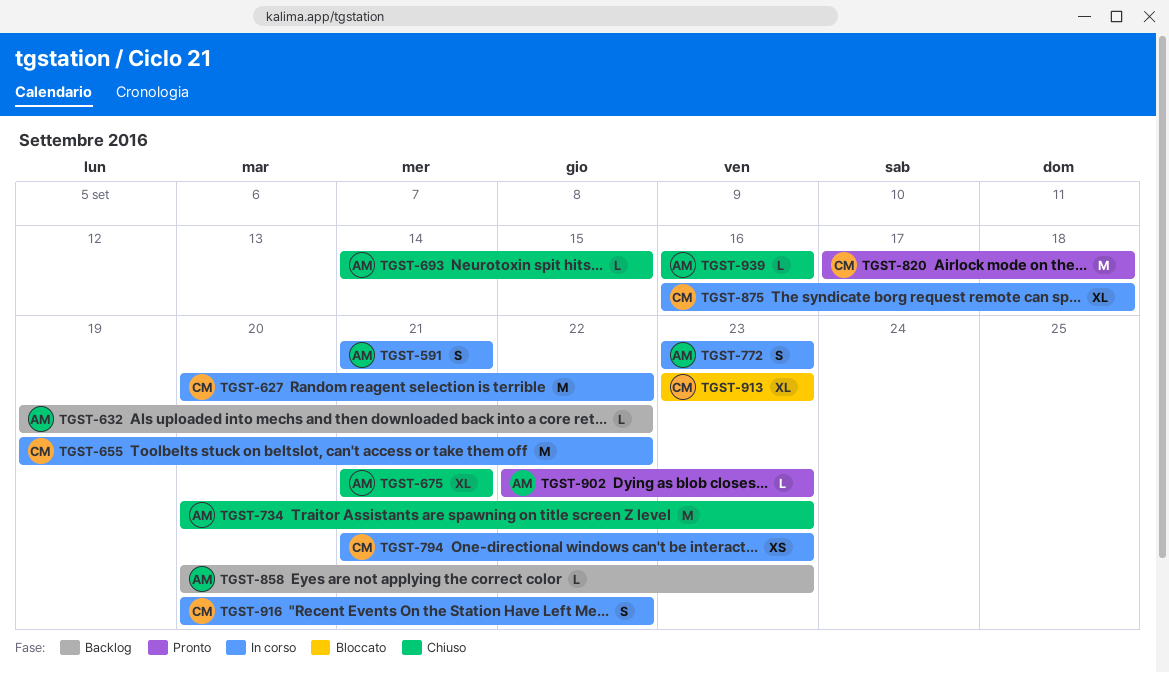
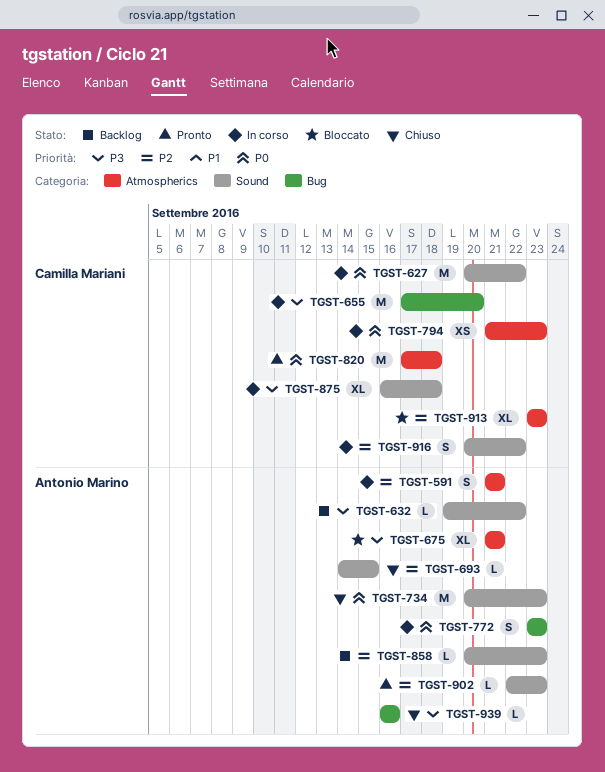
TGST-655, start: Sep 19 -> Sep 17
TGST-655, due: Sep 22 -> Sep 20
TGST-675, status: Chiuso -> Bloccato

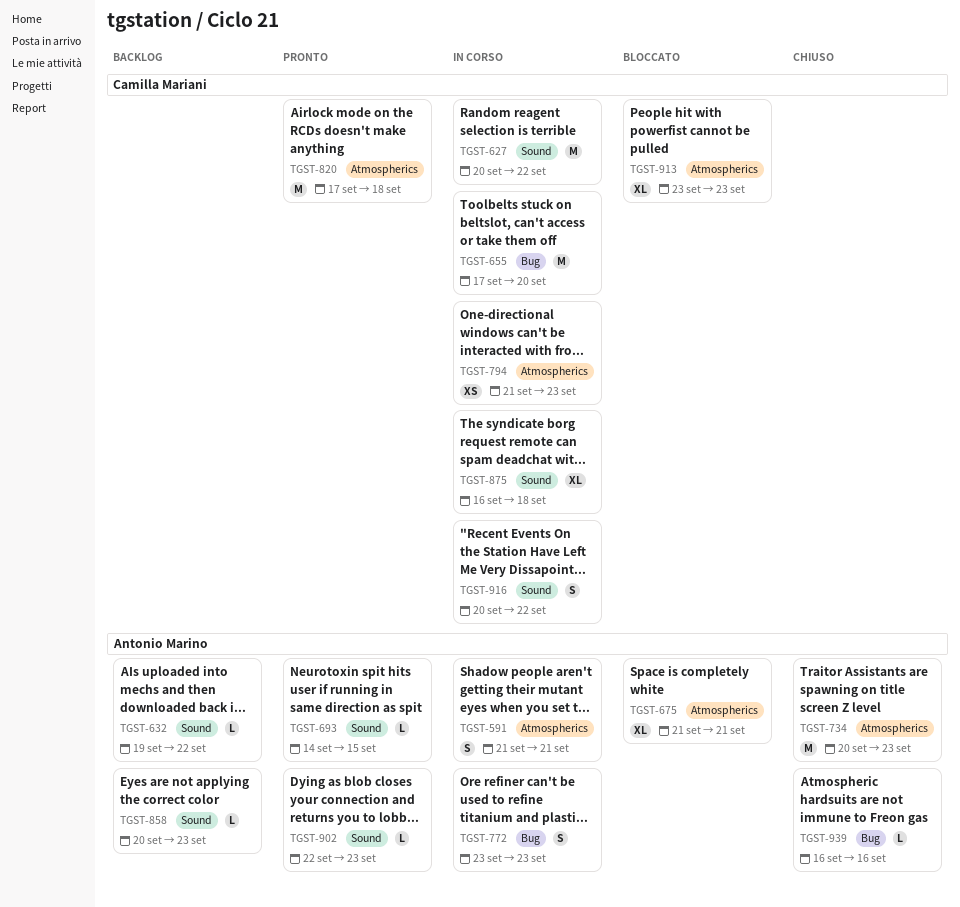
TGST-693, status: Chiuso -> Pronto
TGST-734, label: Sound -> Atmospherics

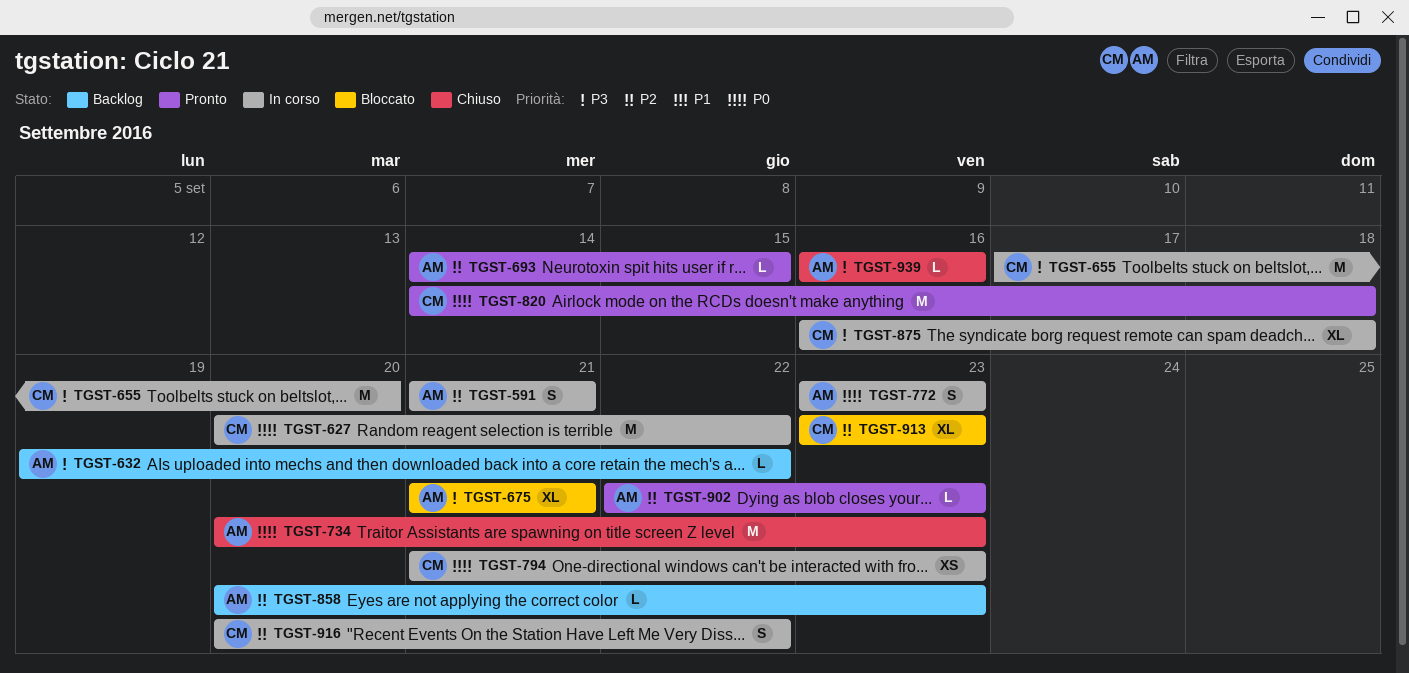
TGST-820, start: Sep 17 -> Sep 14

